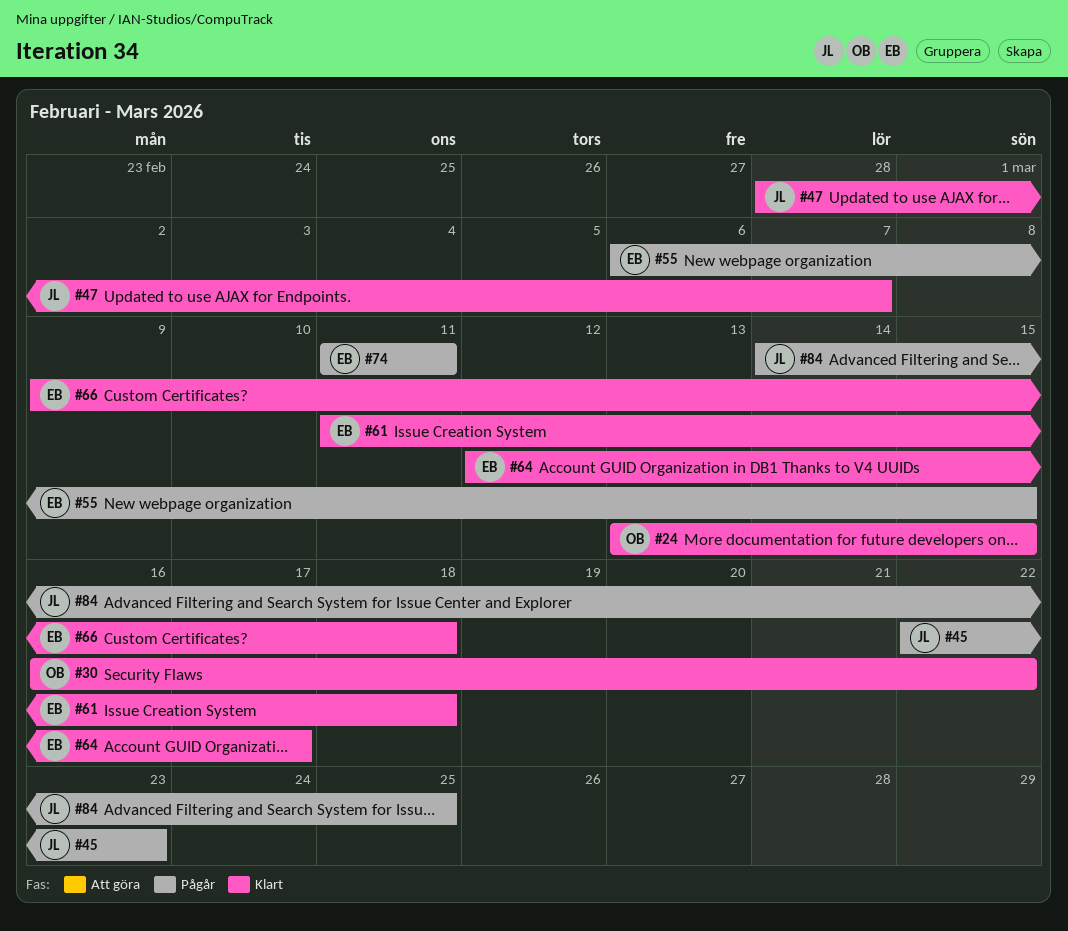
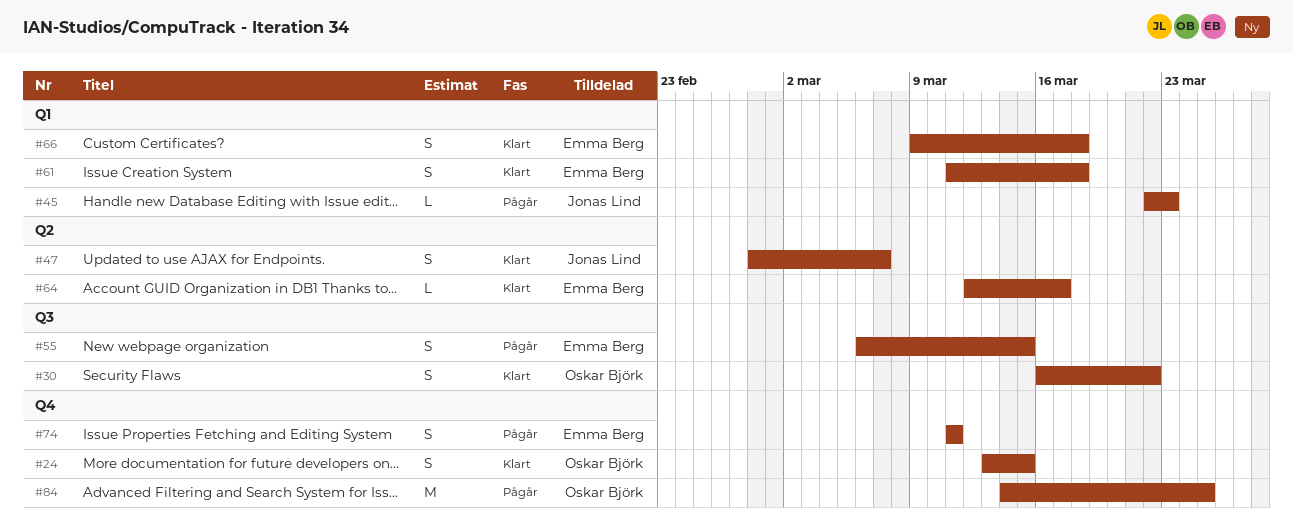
#84, owner: Jonas Lind -> Oskar Björk

